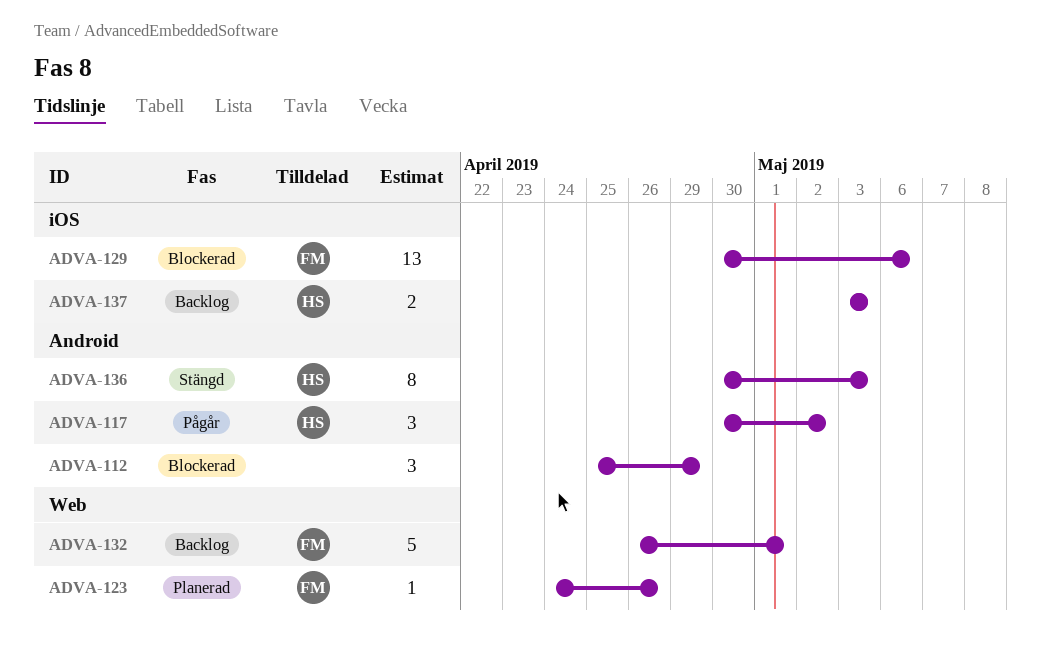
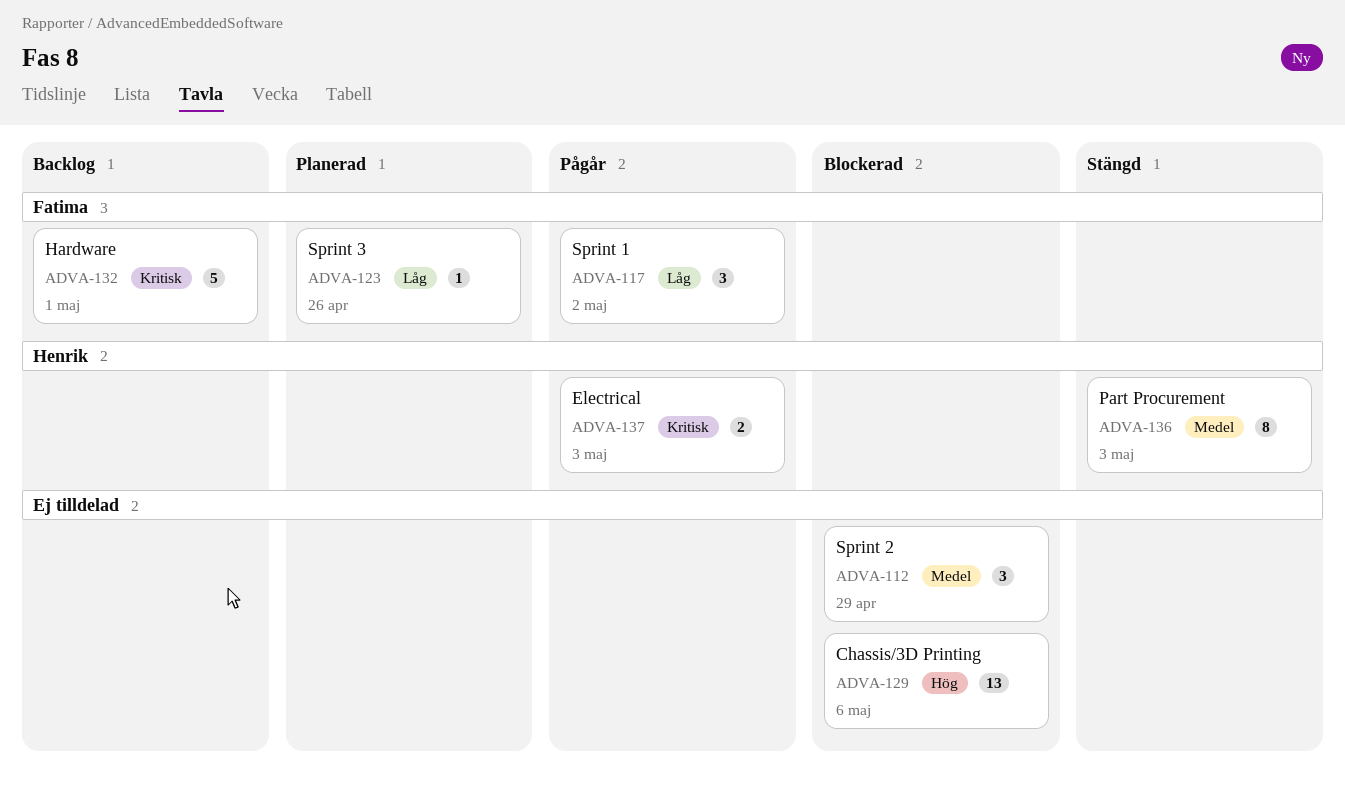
ADVA-117, owner: Henrik -> Fatima
ADVA-129, owner: Fatima -> none
ADVA-137, status: Backlog -> Pågår

